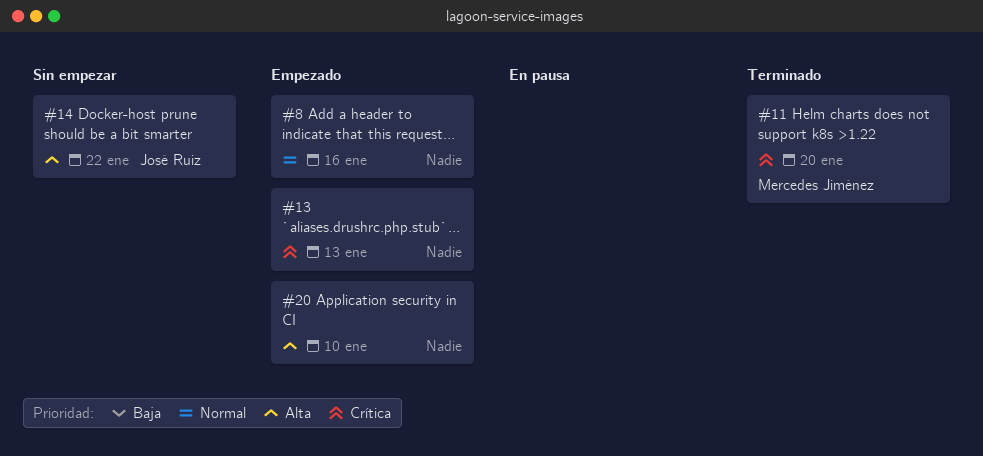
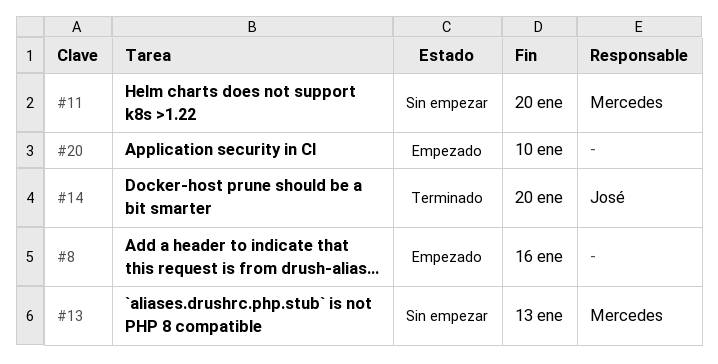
#11, status: Terminado -> Sin empezar
#13, status: Empezado -> Sin empezar
#13, owner: none -> Mercedes Jiménez
#14, status: Sin empezar -> Terminado
#14, due: Jan 22 -> Jan 20

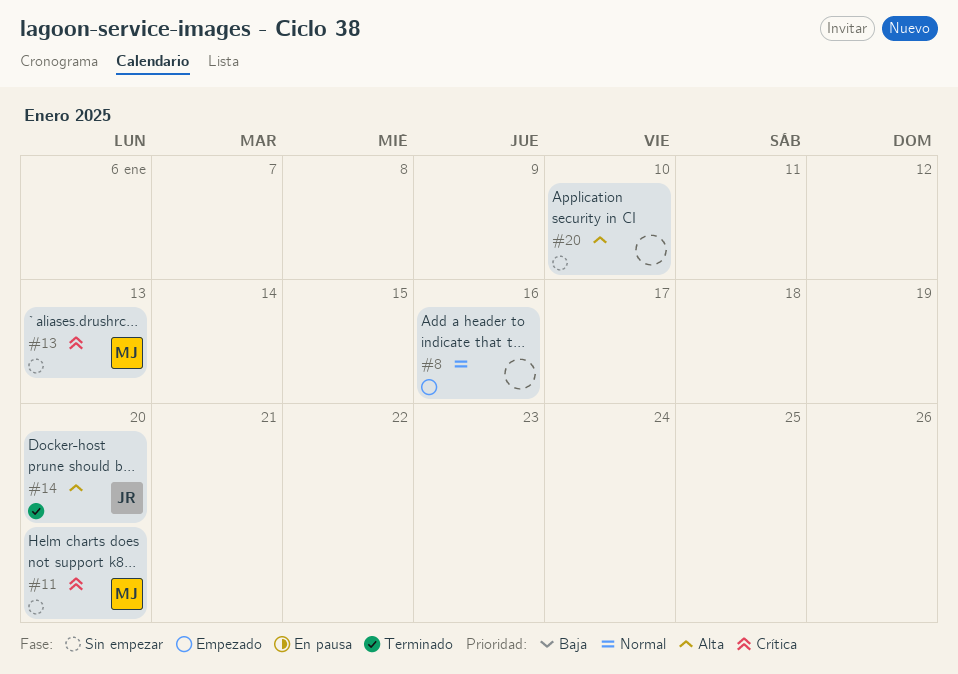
#20, status: Empezado -> Sin empezar

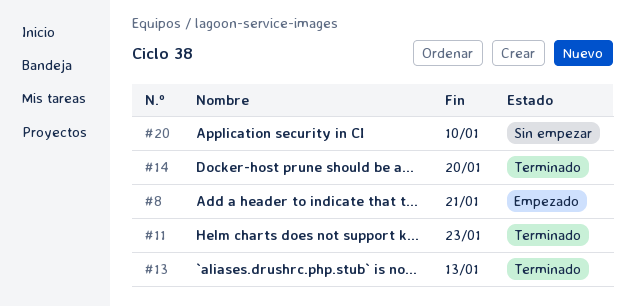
#8, due: Jan 16 -> Jan 21
#11, status: Sin empezar -> Terminado
#11, due: Jan 20 -> Jan 23
#13, status: Sin empezar -> Terminado

